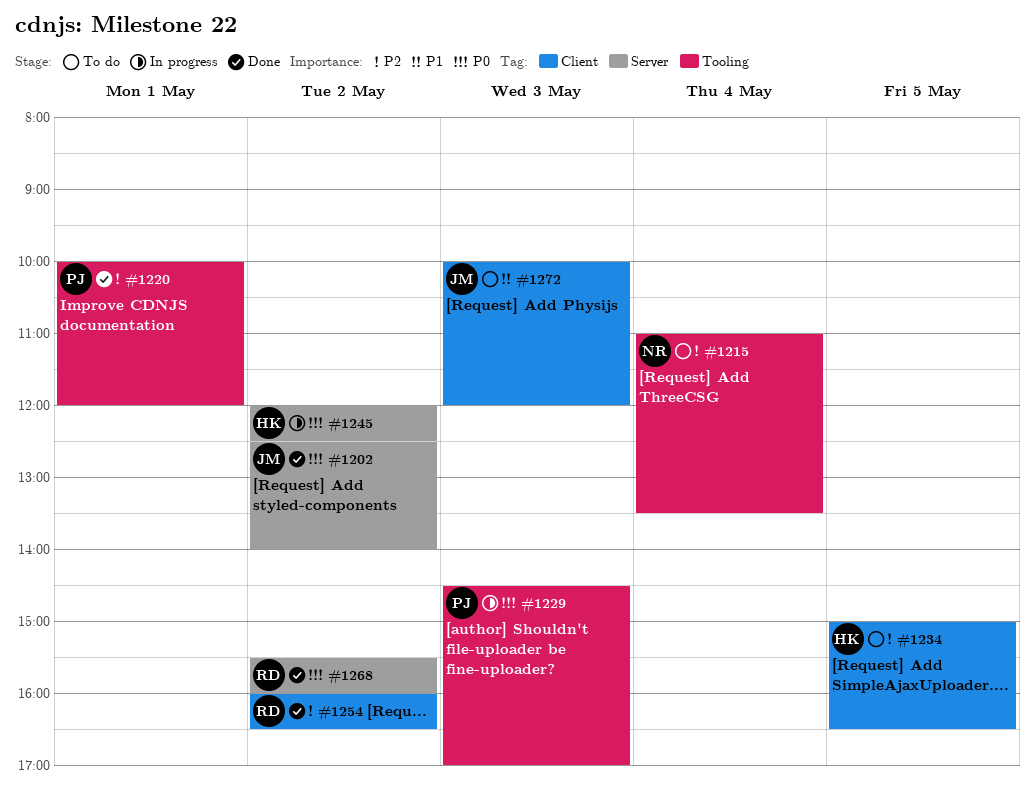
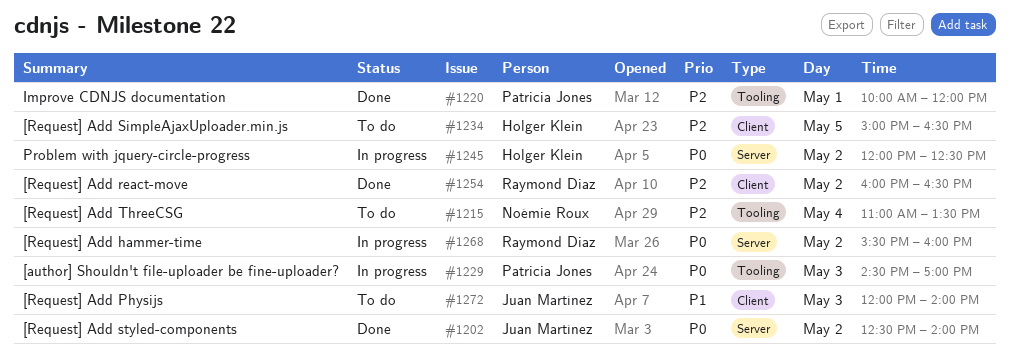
#1268, status: Done -> In progress
#1272, begins: 10:00 -> 12:00
#1272, ends: 12:00 -> 14:00

